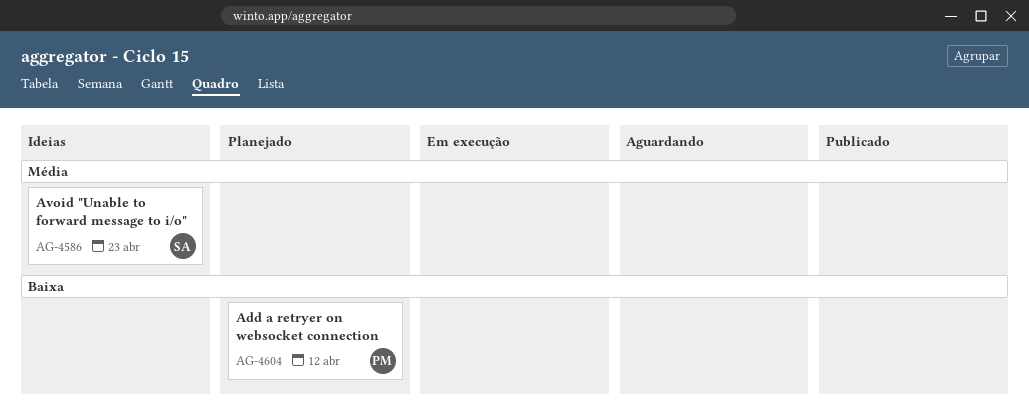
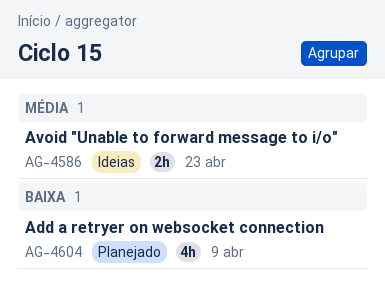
AG-4604, due: Apr 12 -> Apr 9

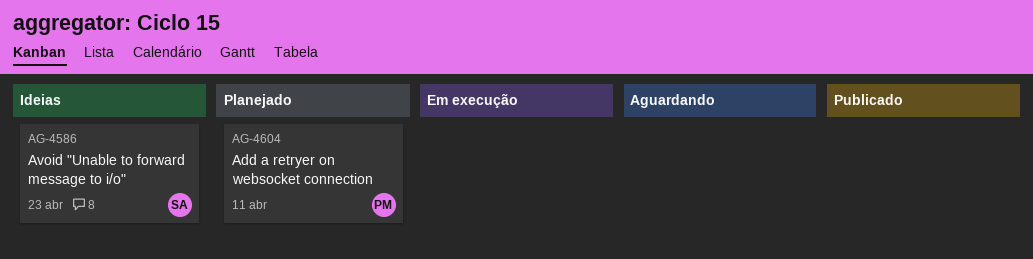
AG-4604, due: Apr 9 -> Apr 11

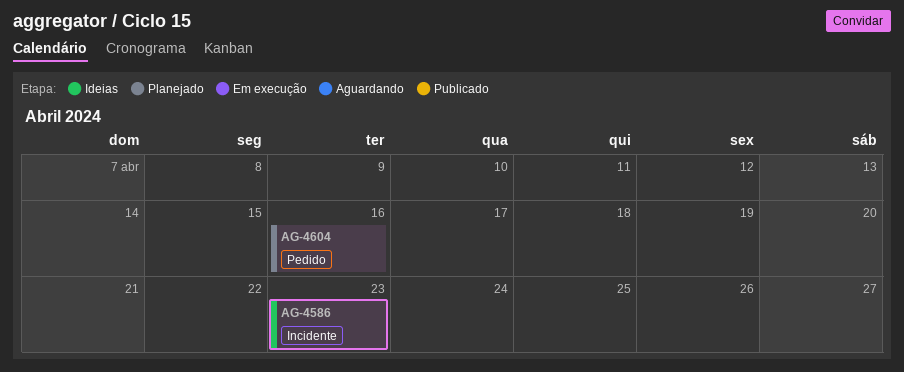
AG-4604, due: Apr 11 -> Apr 16

